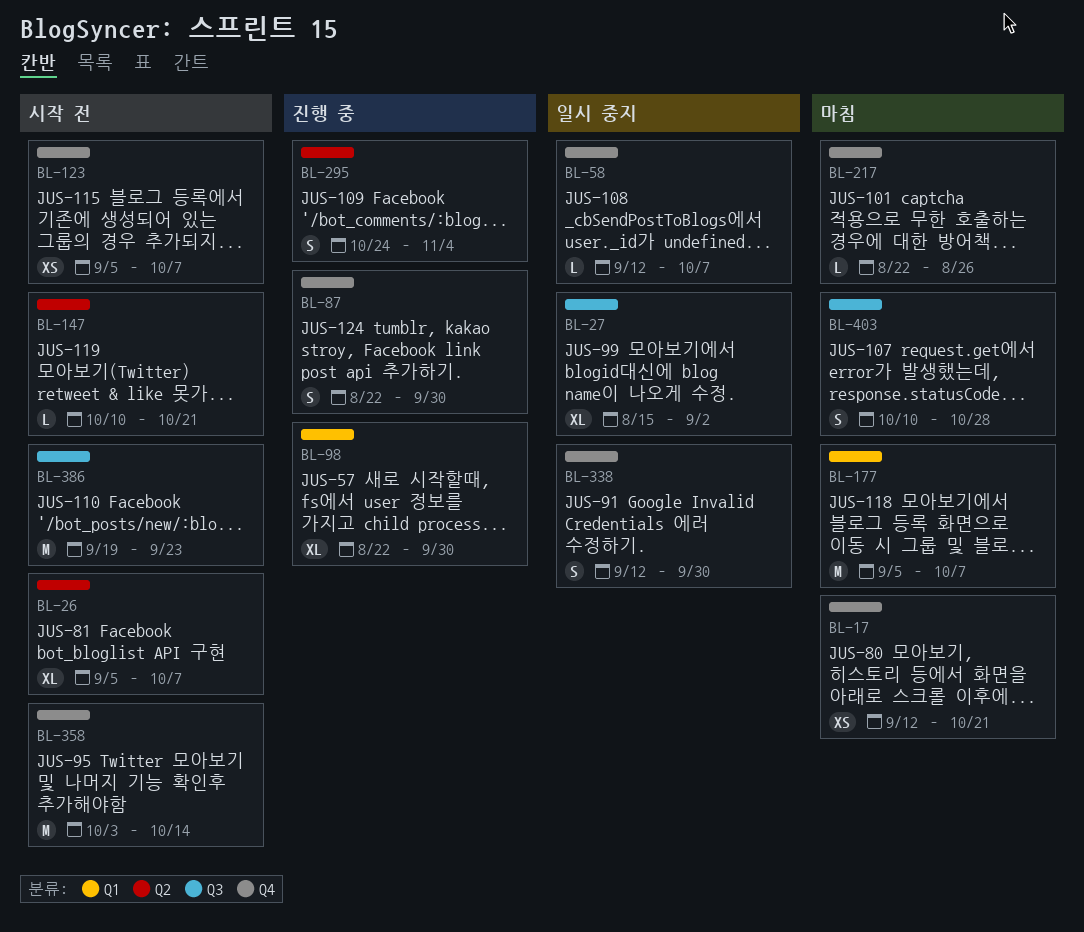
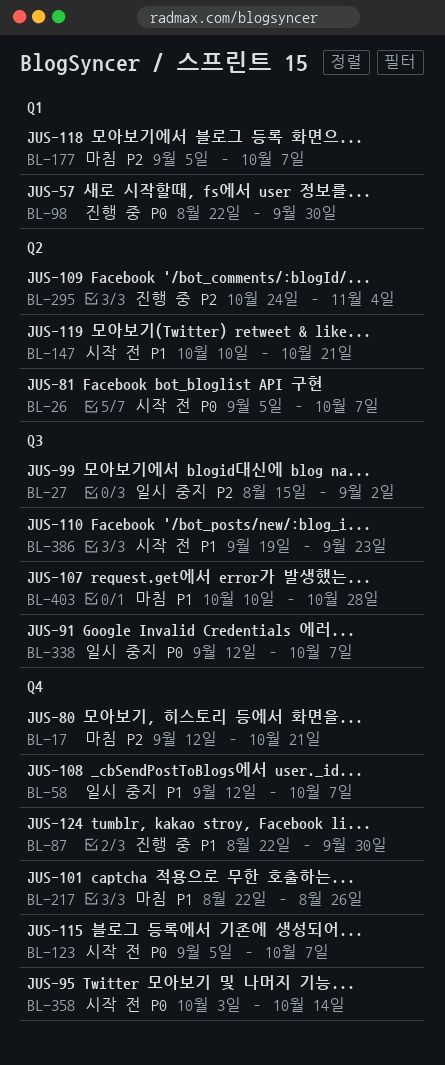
BL-338, label: Q4 -> Q3
BL-338, due: Sep 30 -> Oct 7

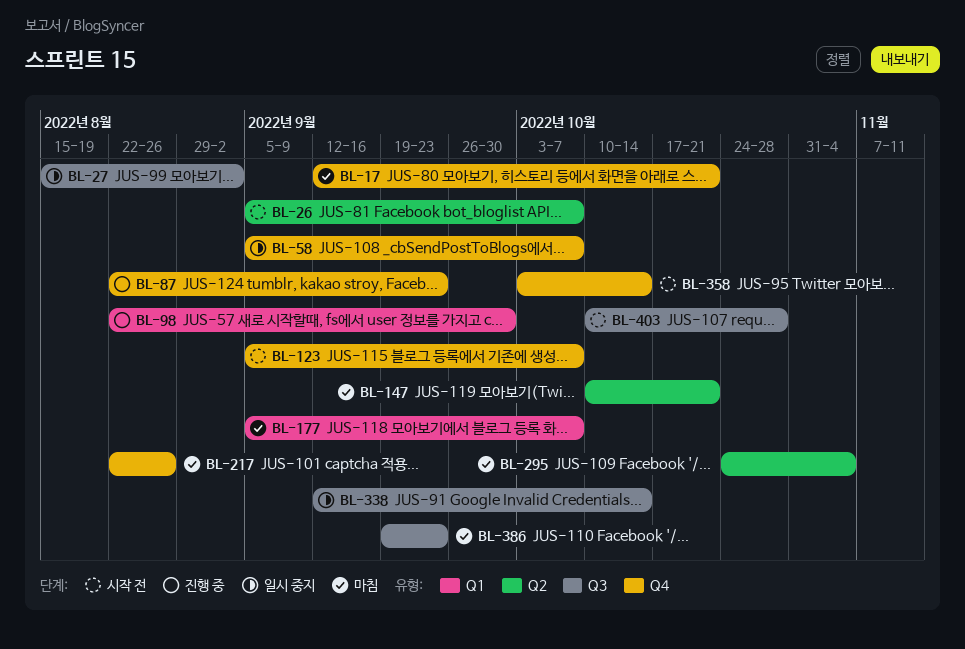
BL-58, start: Sep 12 -> Sep 5
BL-87, due: Sep 30 -> Sep 23
BL-147, status: 시작 전 -> 마침
BL-295, status: 진행 중 -> 마침
BL-338, due: Oct 7 -> Oct 14
BL-386, status: 시작 전 -> 마침
BL-403, status: 마침 -> 시작 전

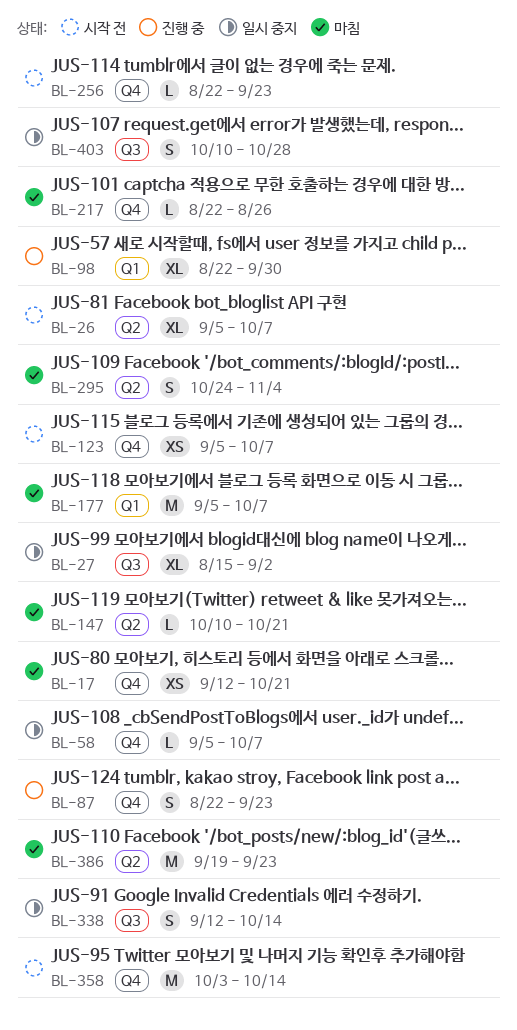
BL-256: none -> present
BL-386, label: Q3 -> Q2
BL-403, status: 시작 전 -> 일시 중지

